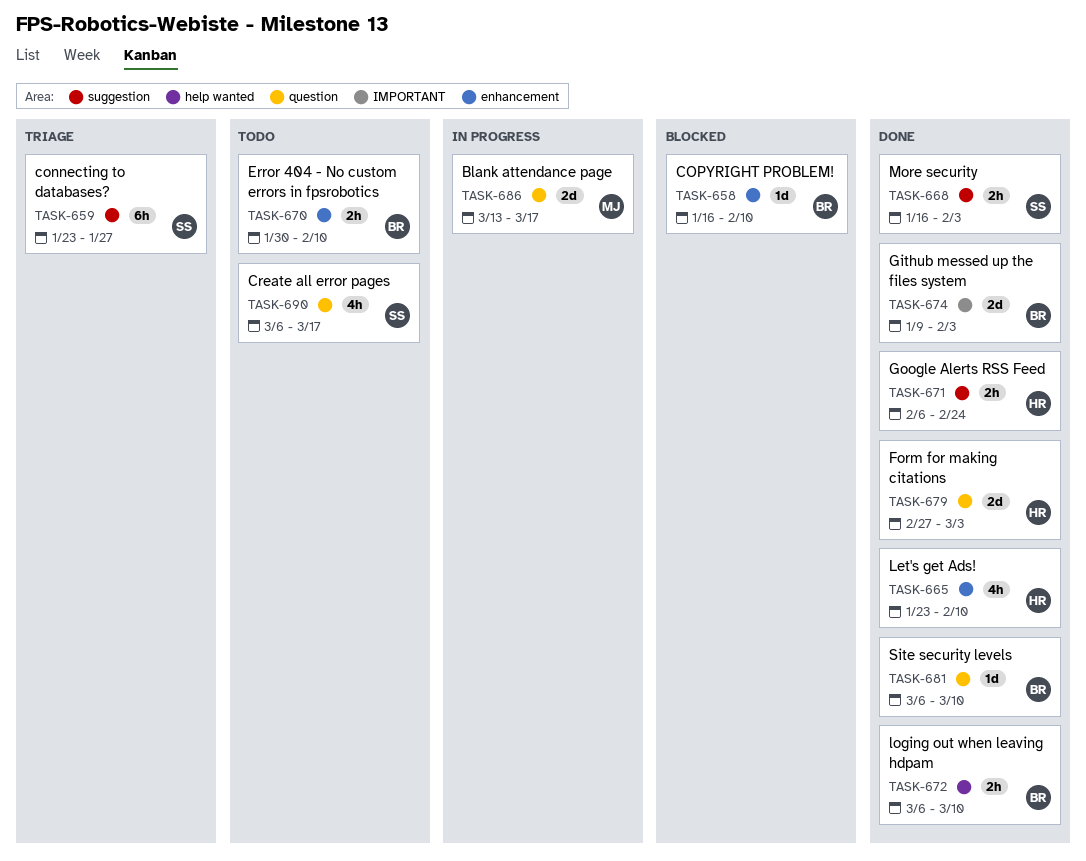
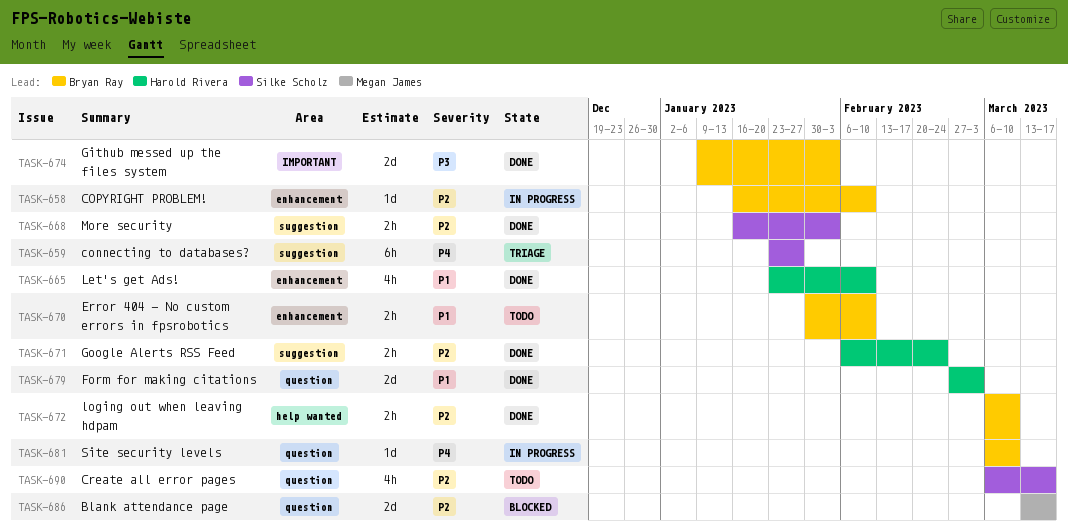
TASK-658, status: Blocked -> In progress
TASK-681, status: Done -> In progress
TASK-686, status: In progress -> Blocked

